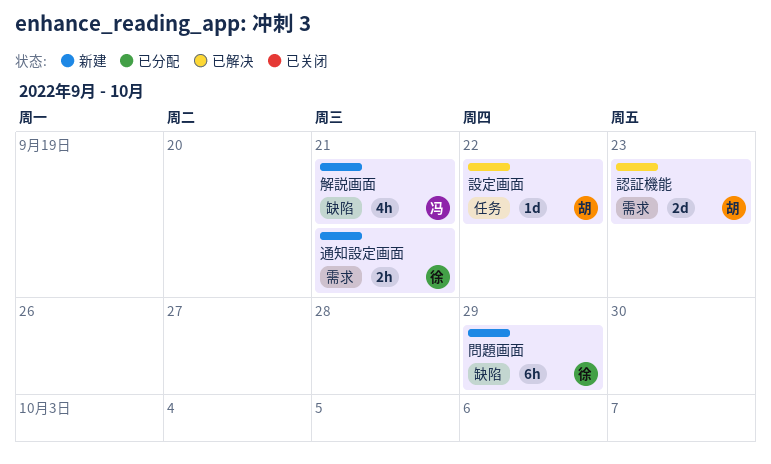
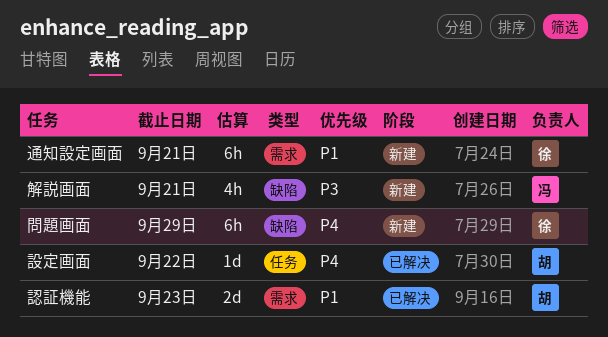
通知設定画面, estimate: 2h -> 6h

